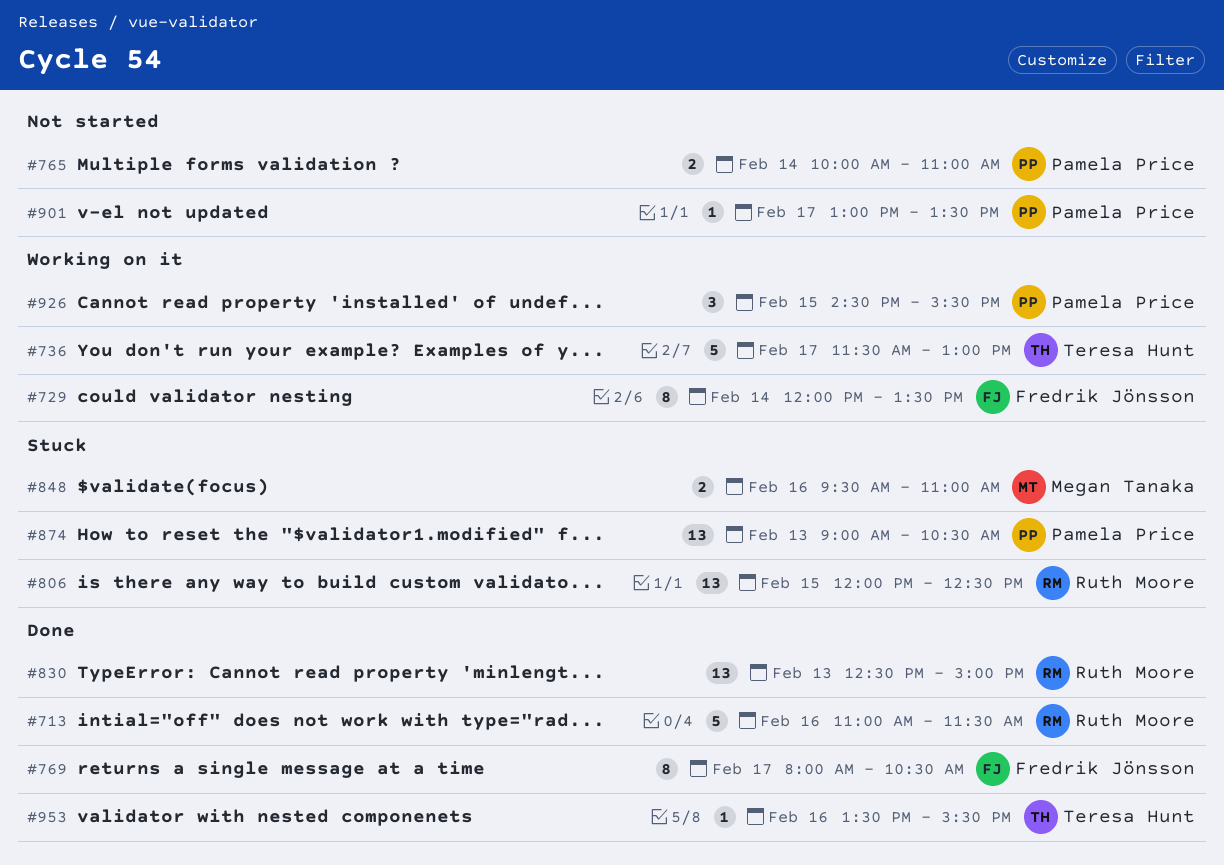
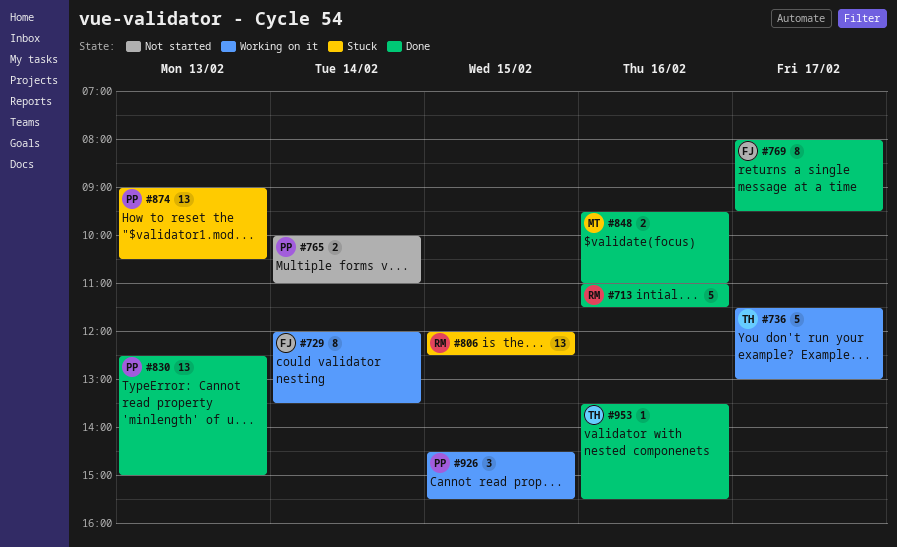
#769, ends: 10:30 -> 09:30
#830, owner: Ruth Moore -> Pamela Price
#848, status: Stuck -> Done
#901: present -> none

